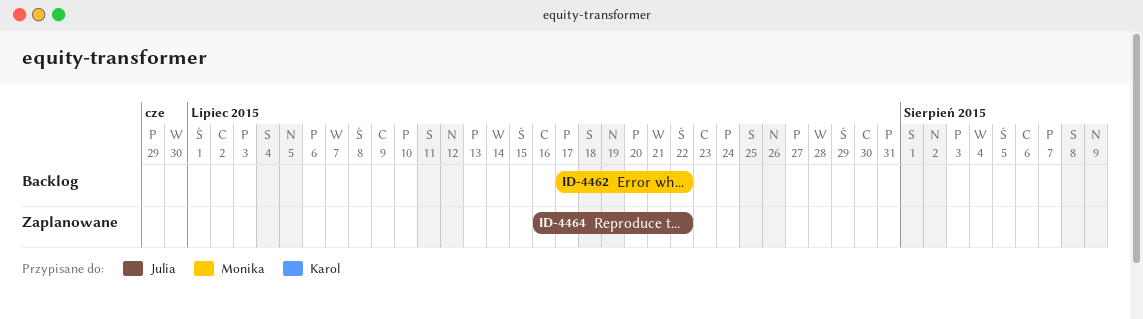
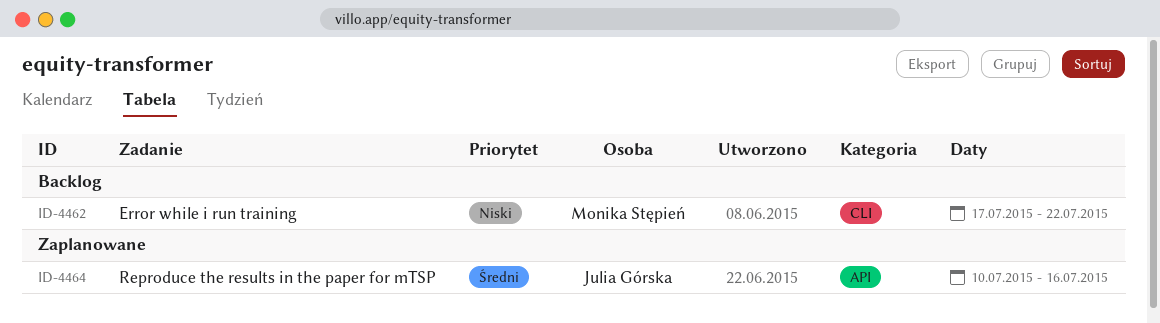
ID-4464, start: Jul 16 -> Jul 10
ID-4464, due: Jul 22 -> Jul 16

